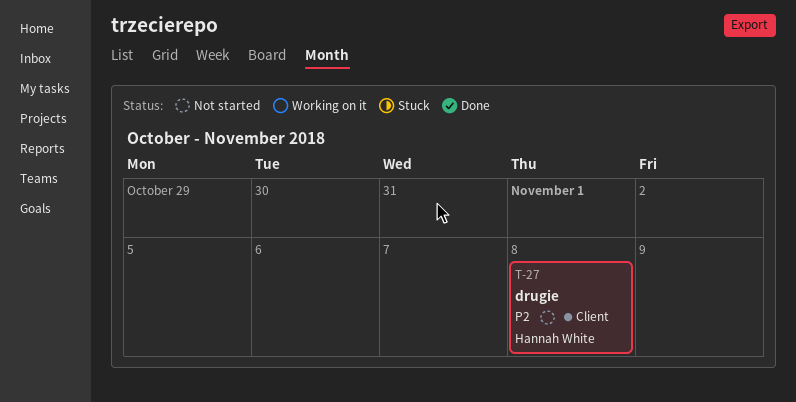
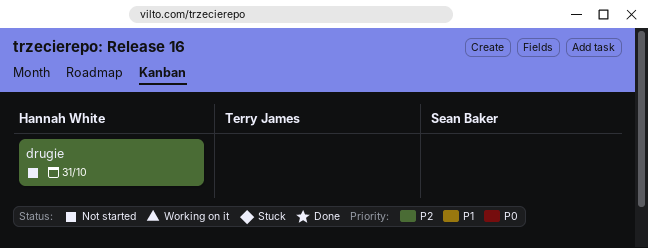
drugie, due: Nov 8 -> Oct 31

